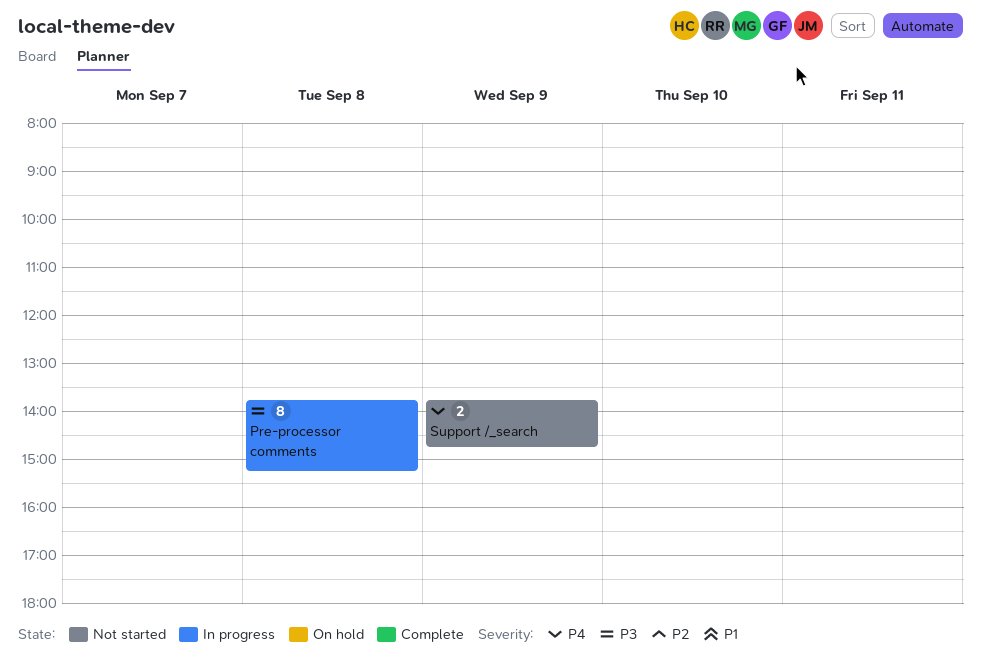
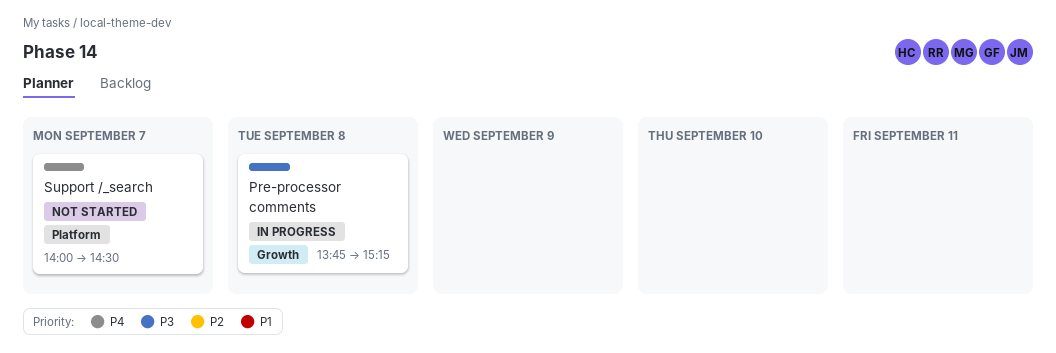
Support /_search, day: Sep 9 -> Sep 7
Support /_search, begins: 13:45 -> 14:00
Support /_search, ends: 14:45 -> 14:30

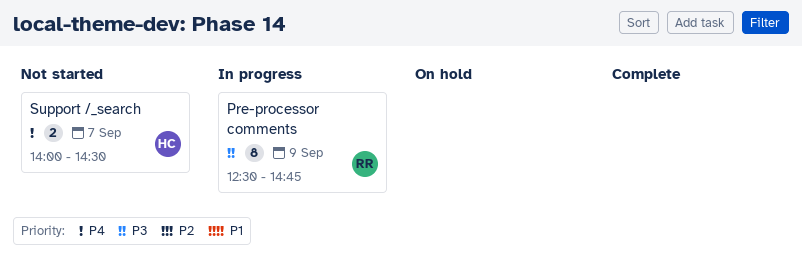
Pre-processor comments, day: Sep 8 -> Sep 9
Pre-processor comments, begins: 13:45 -> 12:30
Pre-processor comments, ends: 15:15 -> 14:45

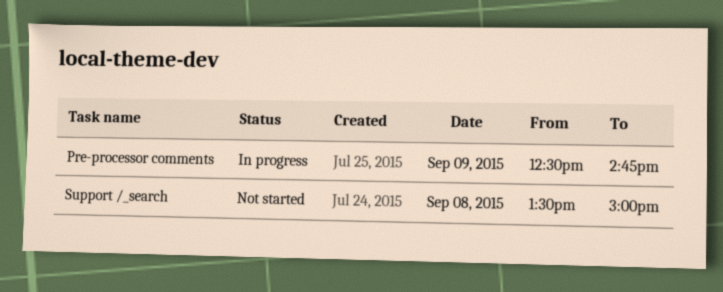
Support /_search, day: Sep 7 -> Sep 8
Support /_search, begins: 14:00 -> 13:30
Support /_search, ends: 14:30 -> 15:00

